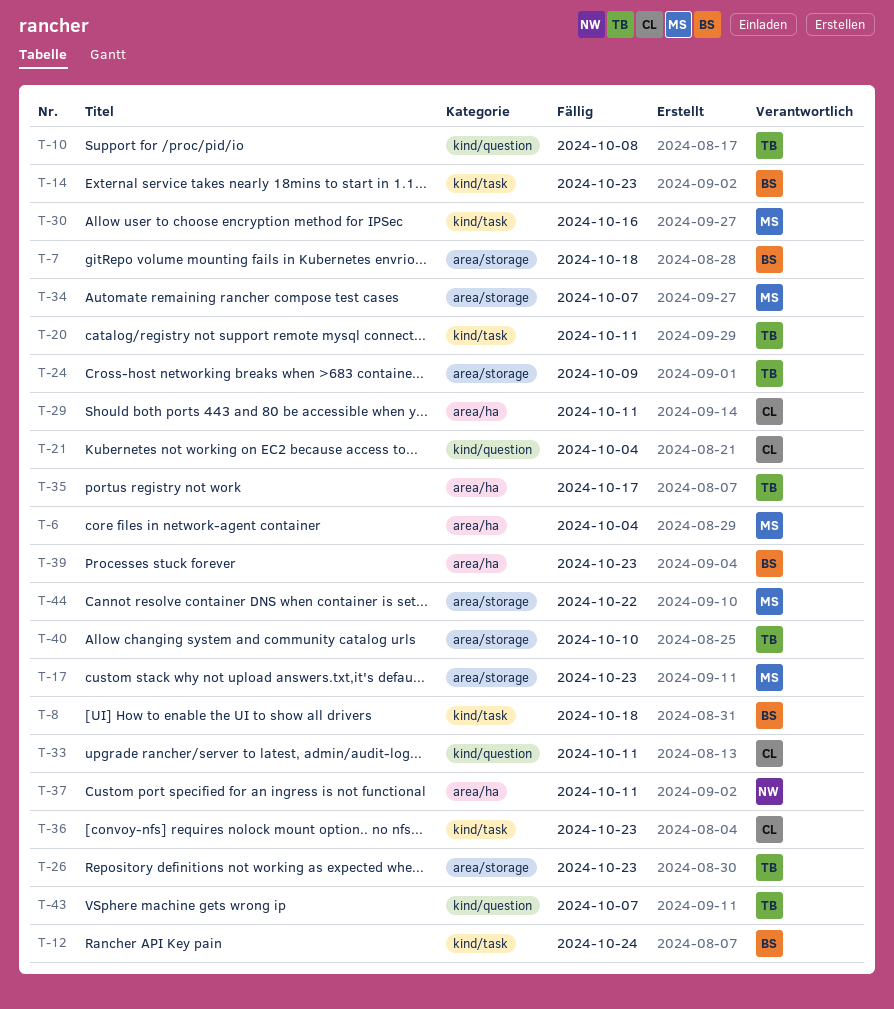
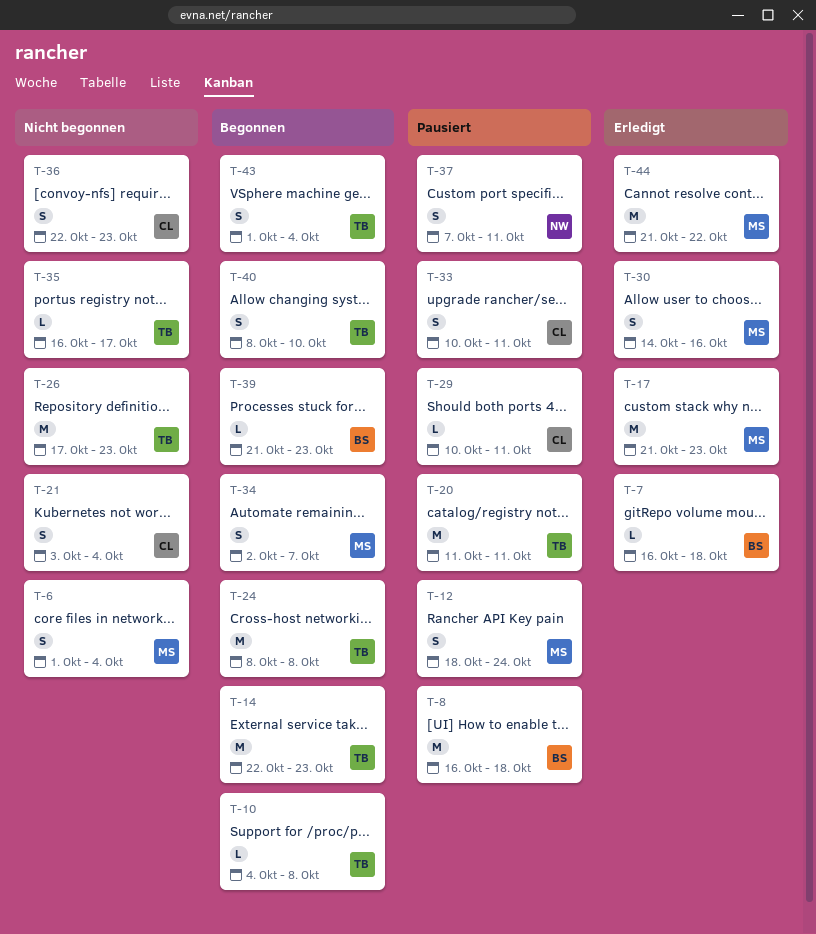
T-12, owner: BS -> MS
T-14, owner: BS -> TB
T-24, due: Oct 9 -> Oct 8
T-43, due: Oct 7 -> Oct 4

